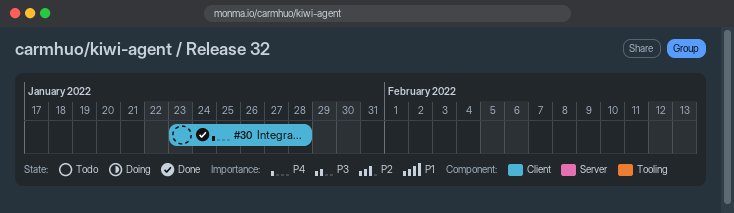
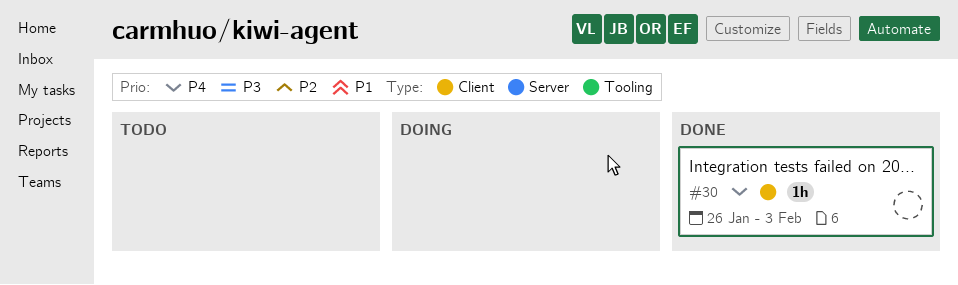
#30, start: Jan 23 -> Jan 26
#30, due: Jan 28 -> Feb 3

